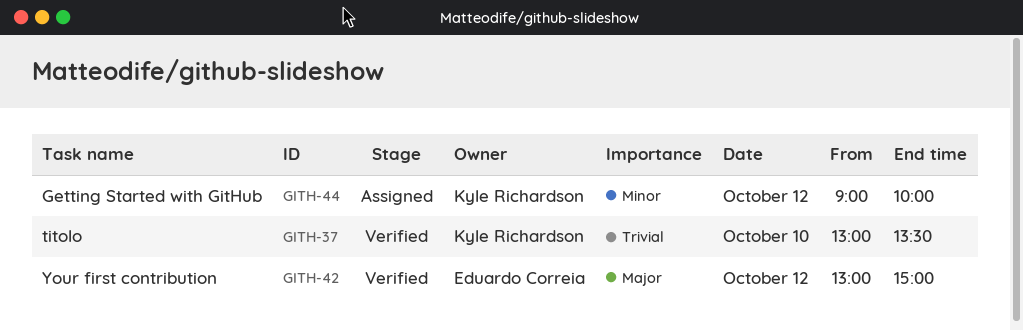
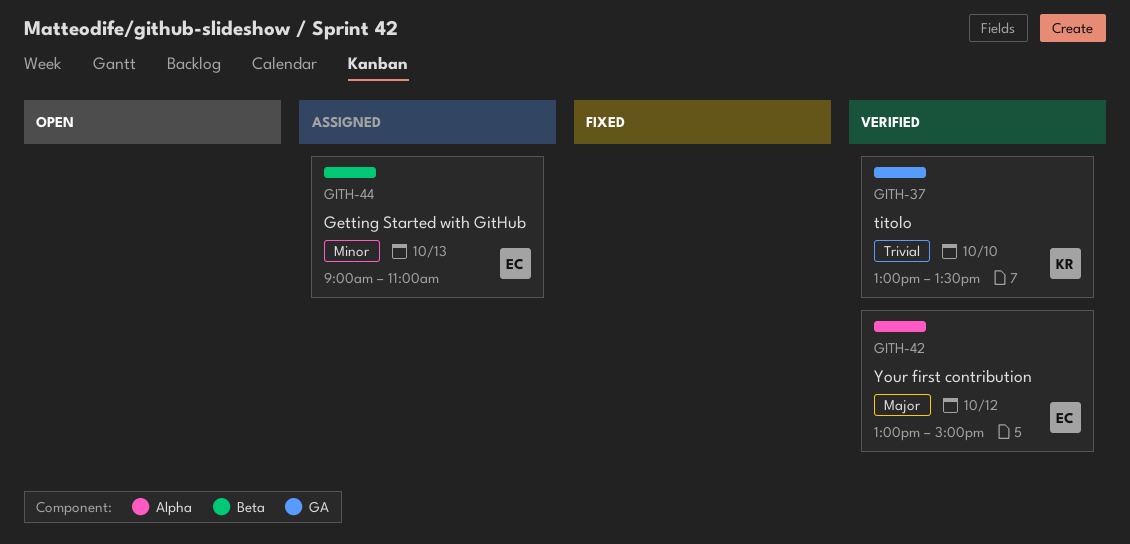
GITH-44, owner: Kyle Richardson -> Eduardo Correia
GITH-44, day: Oct 12 -> Oct 13
GITH-44, ends: 10:00 -> 11:00

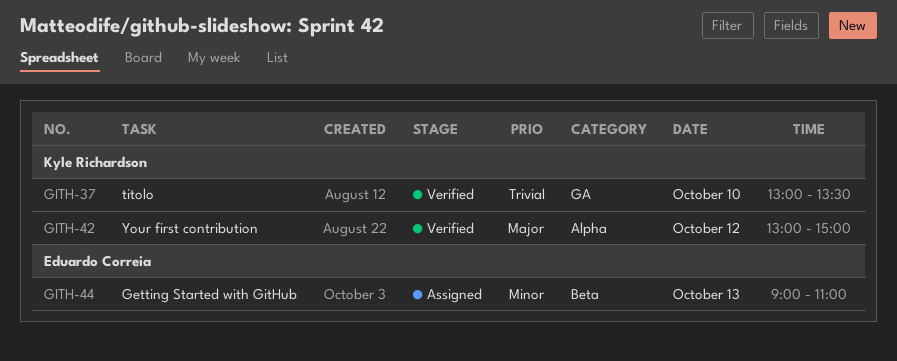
GITH-42, owner: Eduardo Correia -> Kyle Richardson

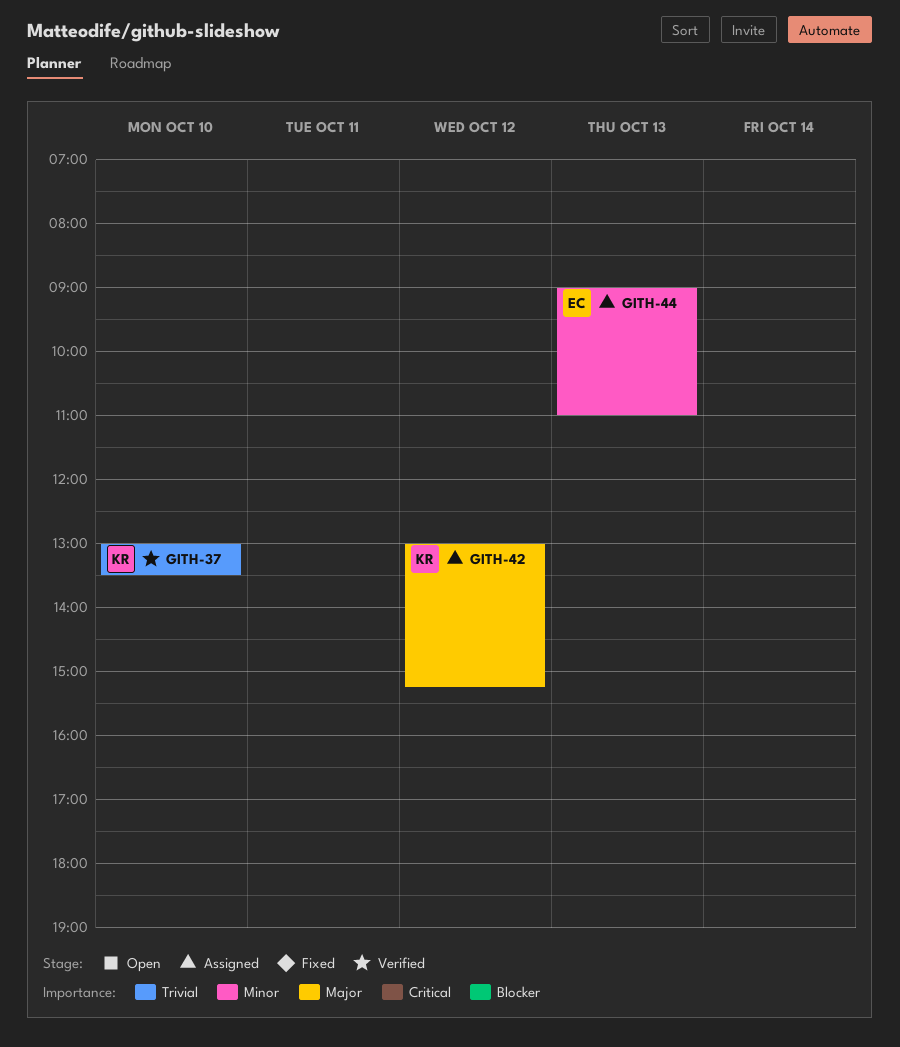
GITH-42, status: Verified -> Assigned
GITH-42, ends: 15:00 -> 15:15

